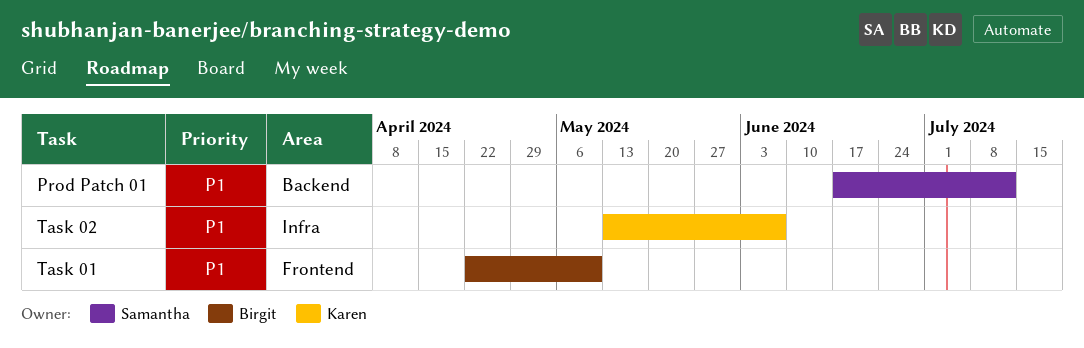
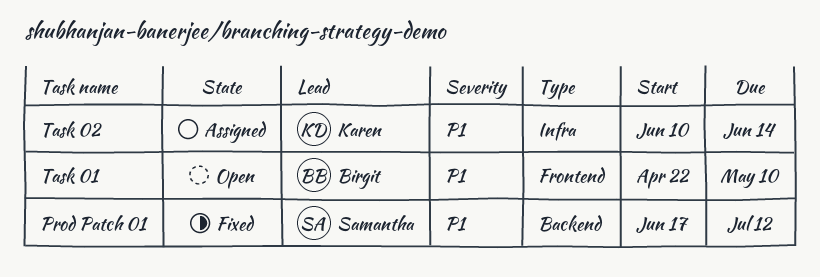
Task 02, start: May 13 -> Jun 10
Task 02, due: Jun 7 -> Jun 14

